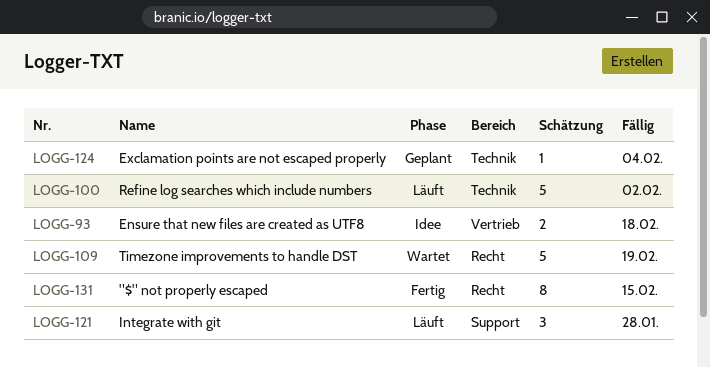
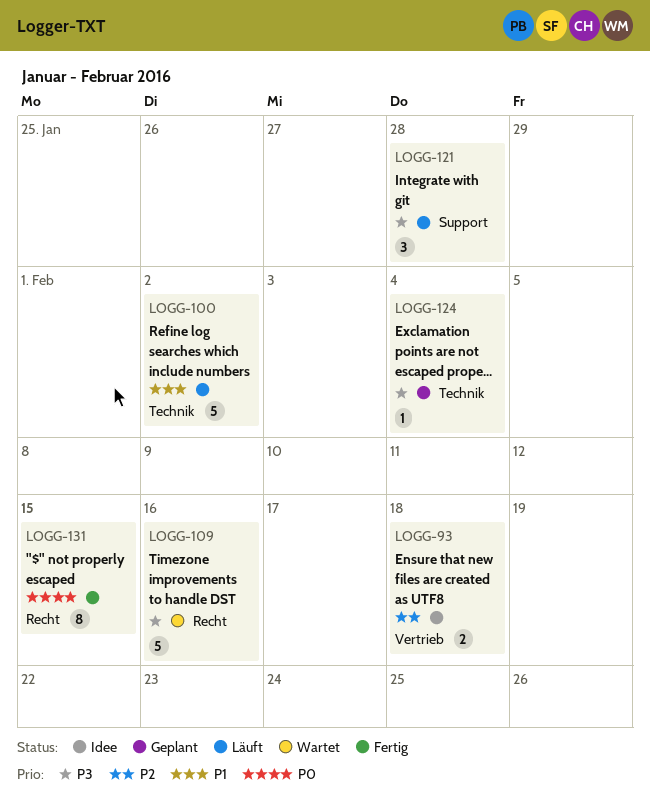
LOGG-109, due: Feb 19 -> Feb 16

